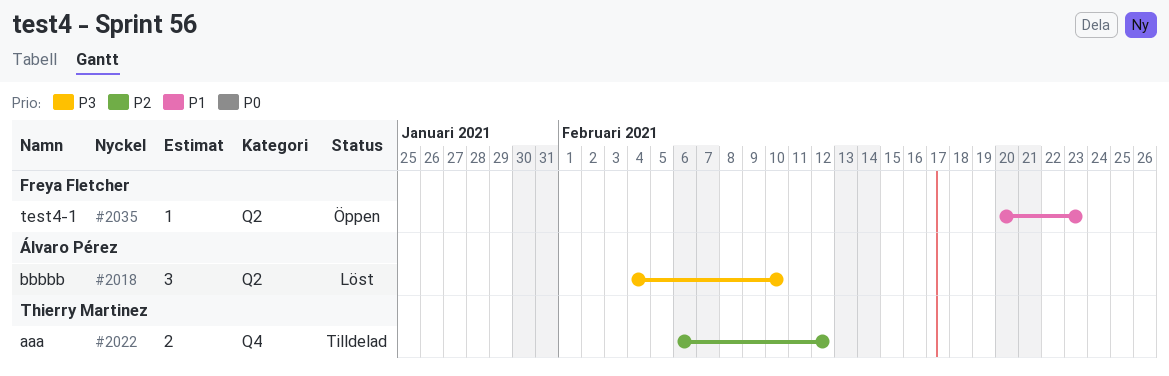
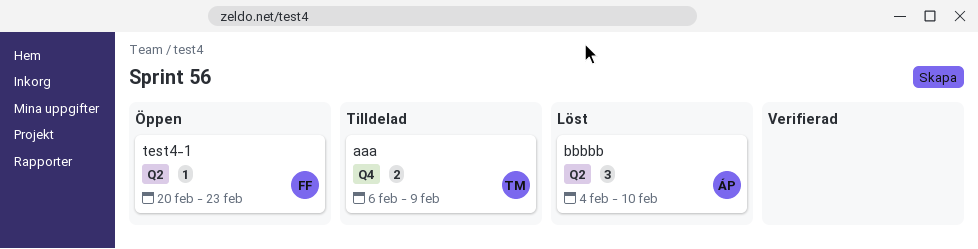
aaa, due: Feb 12 -> Feb 9

